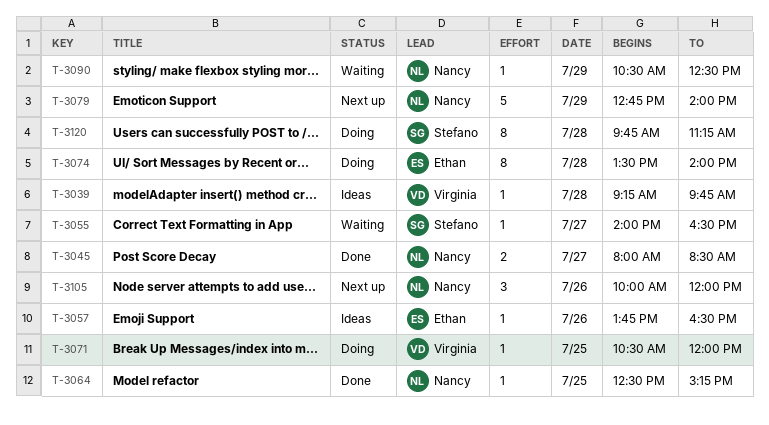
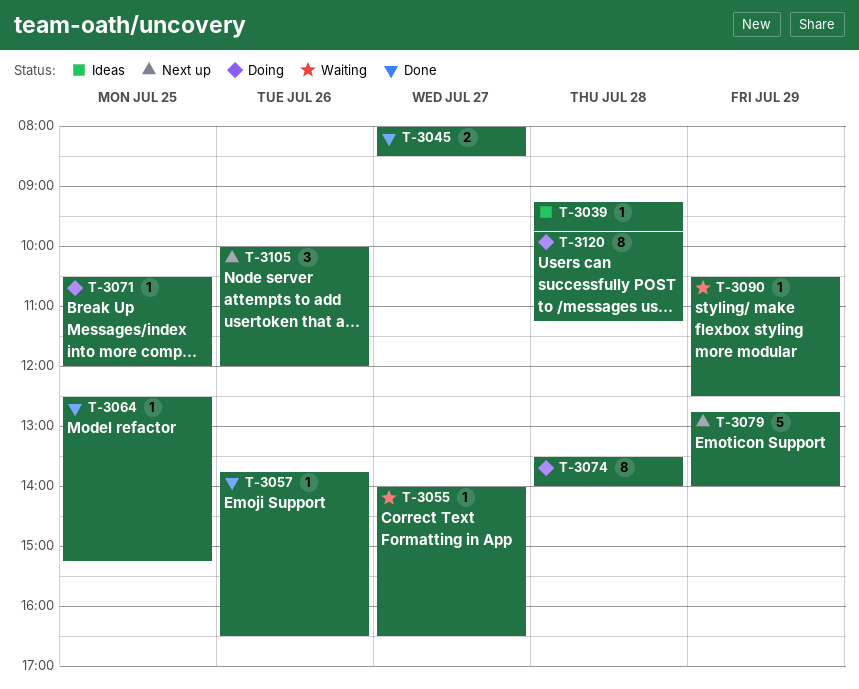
T-3057, status: Ideas -> Done

